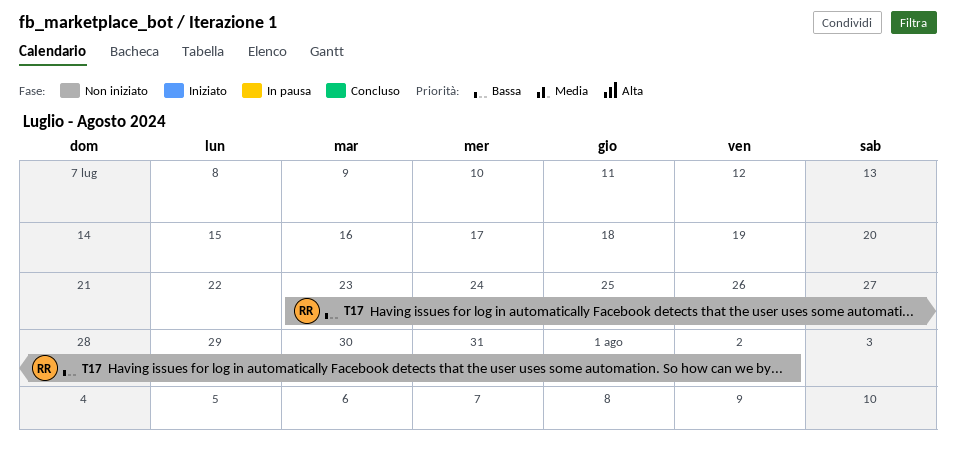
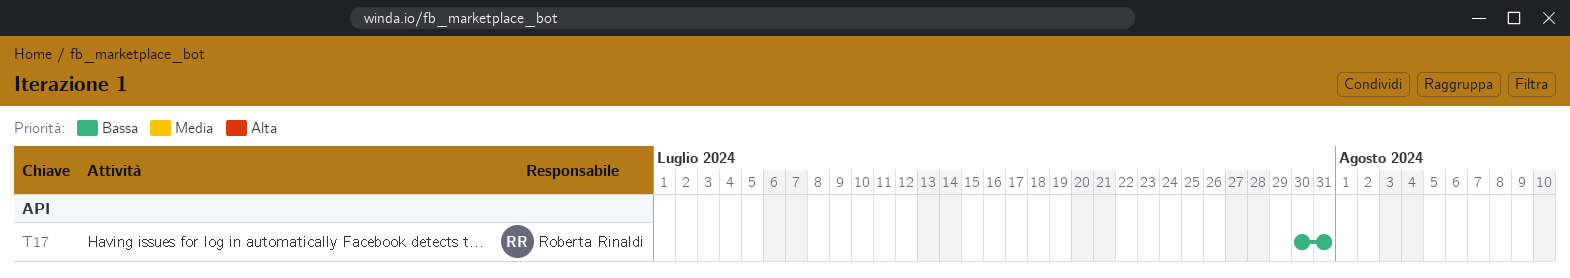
T17, start: Jul 23 -> Jul 30
T17, due: Aug 2 -> Jul 31

